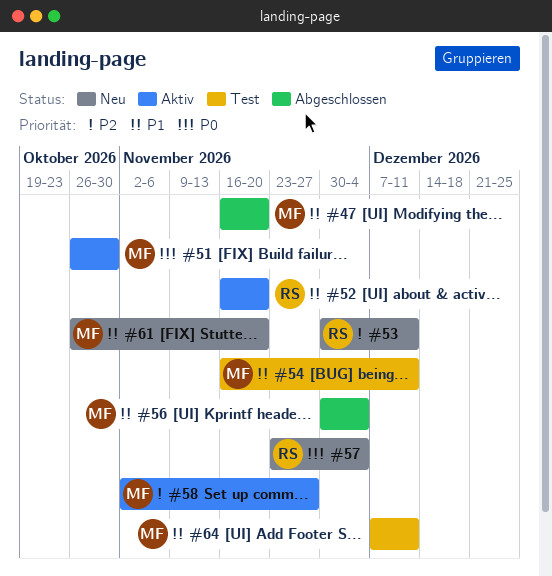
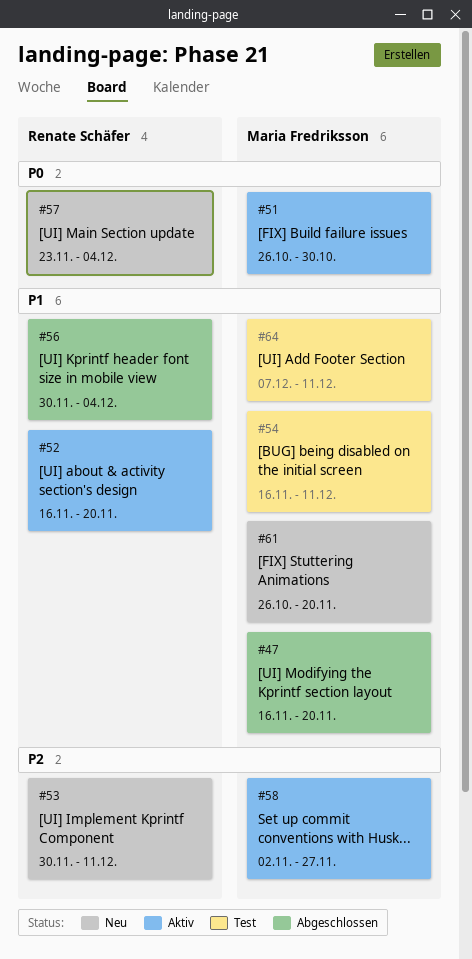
#56, owner: Maria Fredriksson -> Renate Schäfer

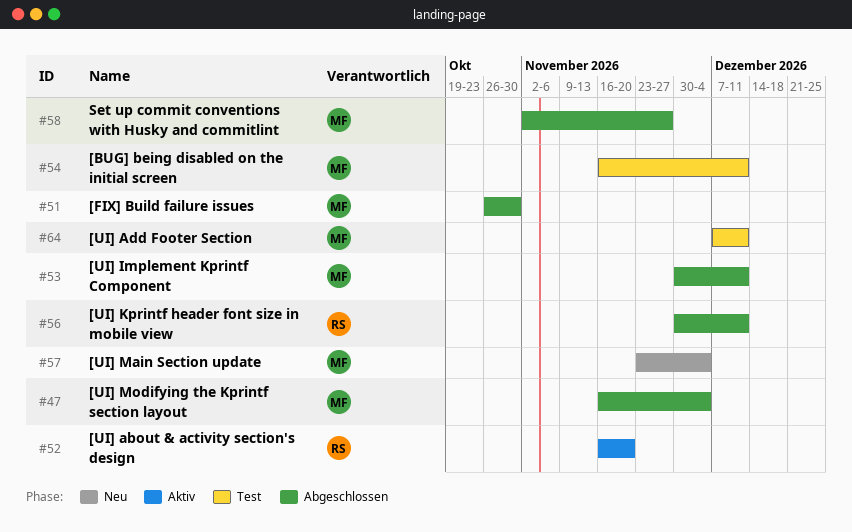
#47, due: Nov 20 -> Dec 4
#51, status: Aktiv -> Abgeschlossen
#53, status: Neu -> Abgeschlossen
#53, owner: Renate Schäfer -> Maria Fredriksson
#56, due: Dec 4 -> Dec 11
#57, owner: Renate Schäfer -> Maria Fredriksson
#58, status: Aktiv -> Abgeschlossen
#61: present -> none

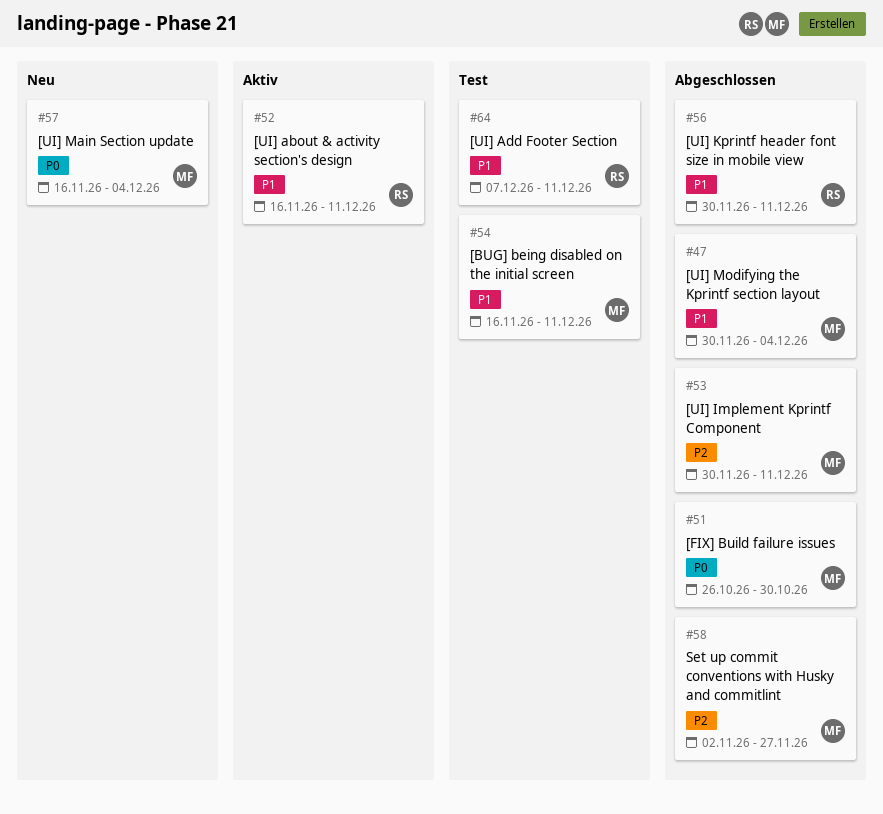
#47, start: Nov 16 -> Nov 30
#52, due: Nov 20 -> Dec 11
#57, start: Nov 23 -> Nov 16
#64, owner: MF -> RS

